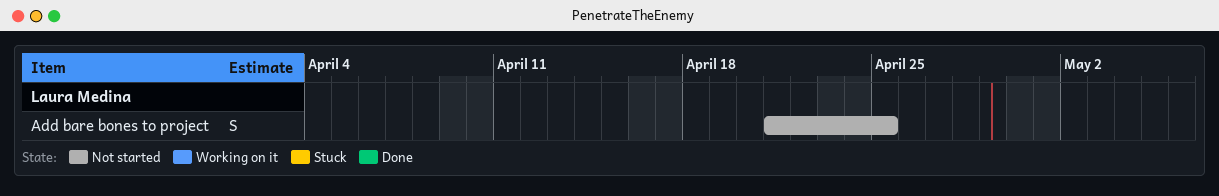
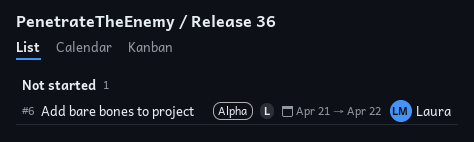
Add bare bones to project, estimate: S -> L
Add bare bones to project, due: Apr 25 -> Apr 22

